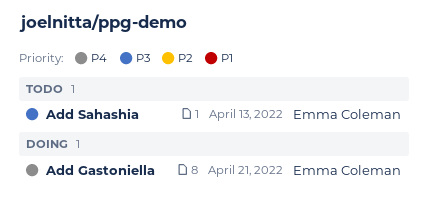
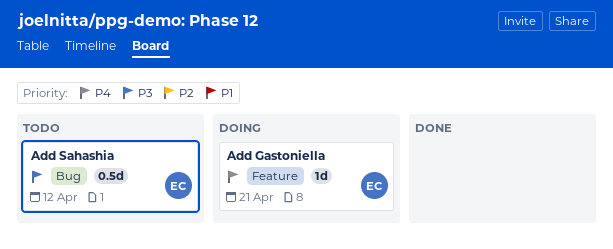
Add Sahashia, due: Apr 13 -> Apr 12

